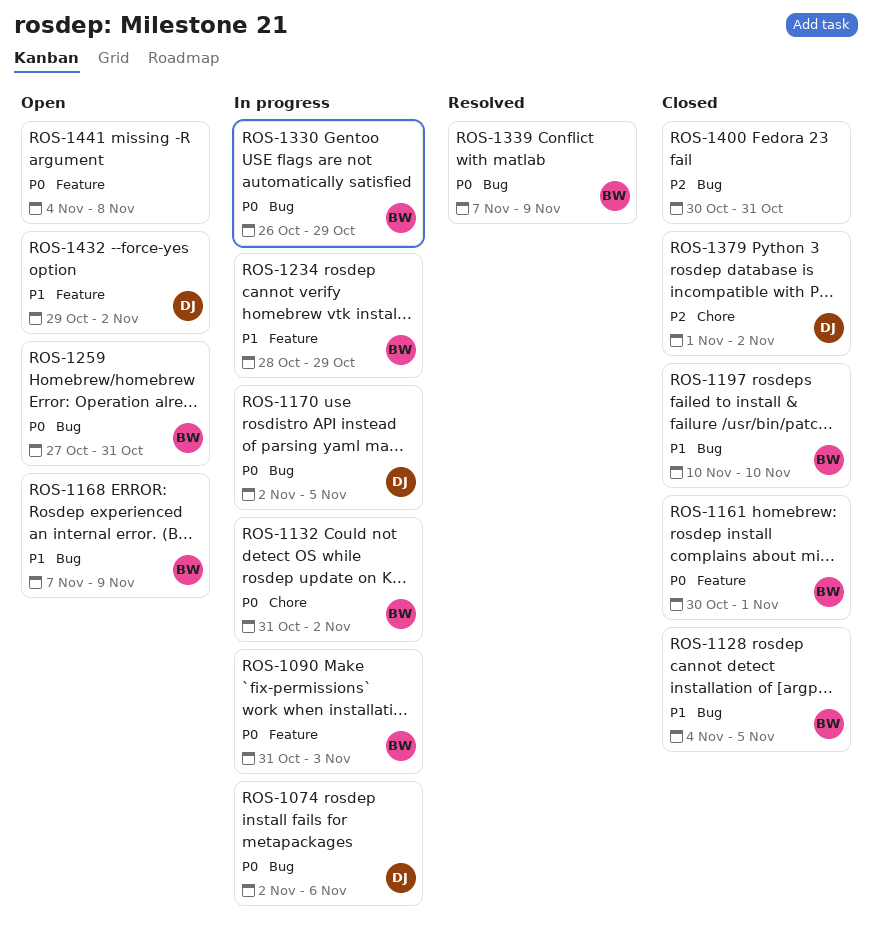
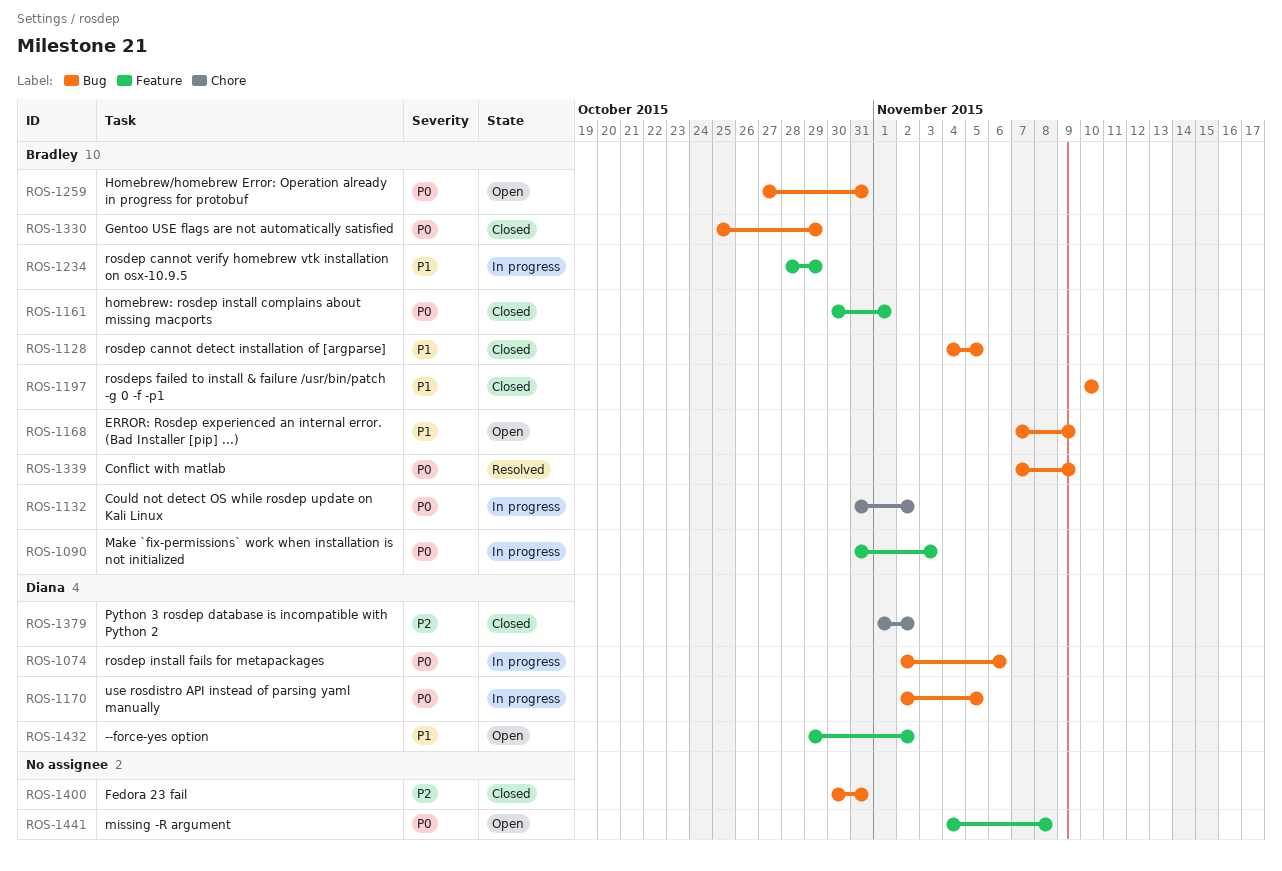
ROS-1330, status: In progress -> Closed
ROS-1330, start: Oct 26 -> Oct 25

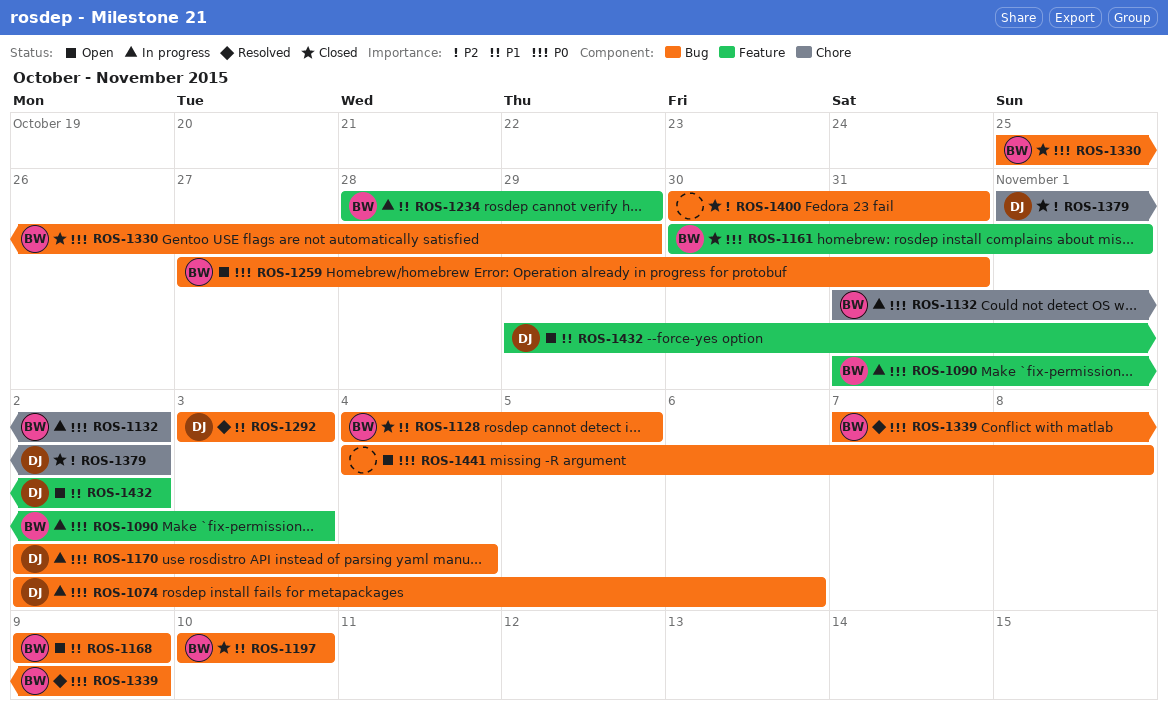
ROS-1168, start: Nov 7 -> Nov 9
ROS-1170, due: Nov 5 -> Nov 4
ROS-1292: none -> present
ROS-1441, label: Feature -> Bug

